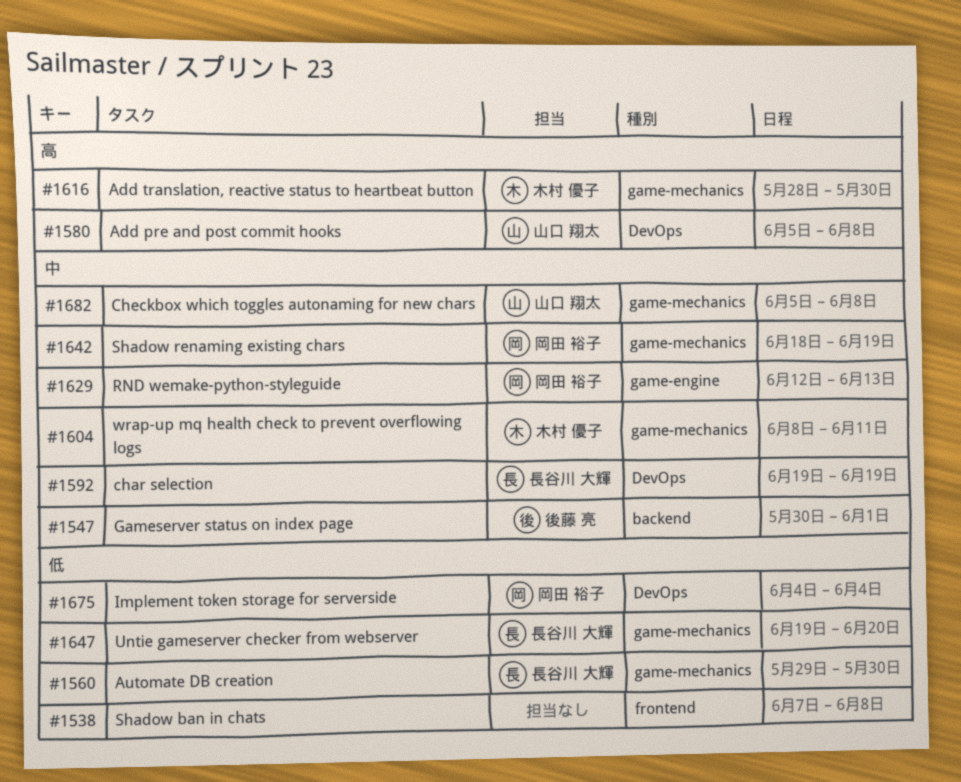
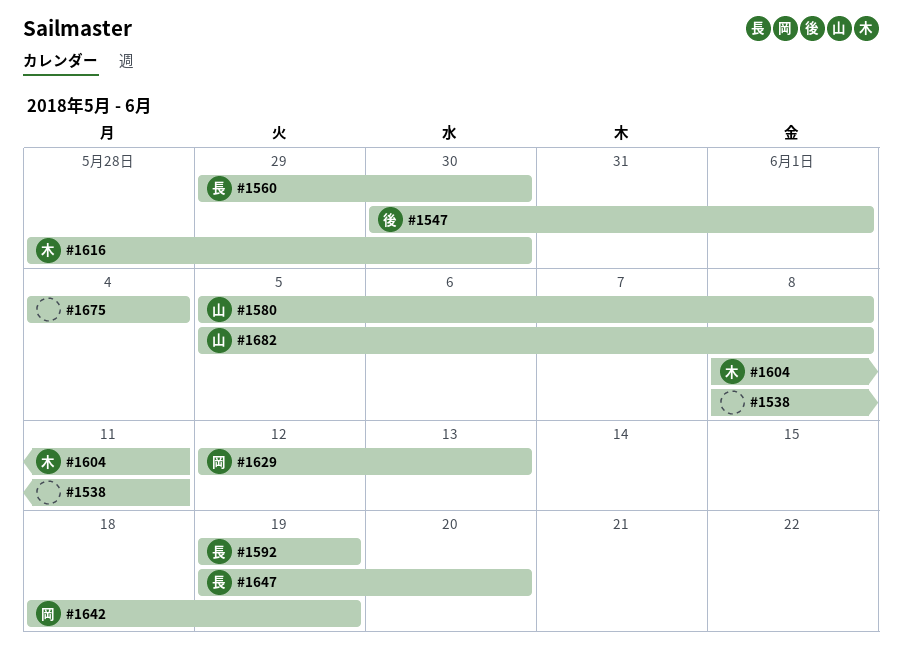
#1538, start: Jun 7 -> Jun 8
#1538, due: Jun 8 -> Jun 11
#1675, owner: 岡田 裕子 -> none

